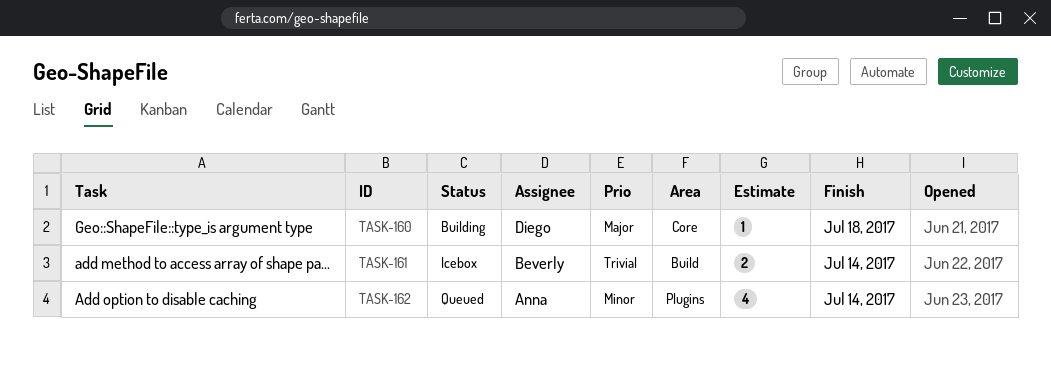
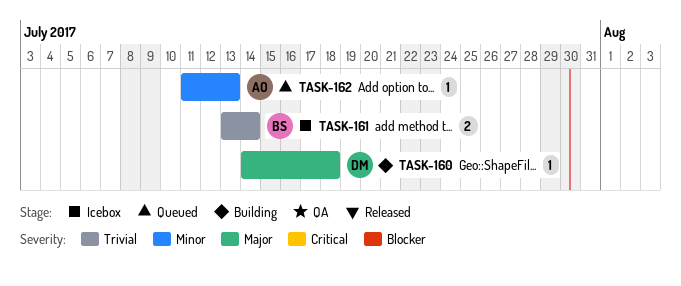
TASK-162, estimate: 4 -> 1
TASK-162, due: Jul 14 -> Jul 13

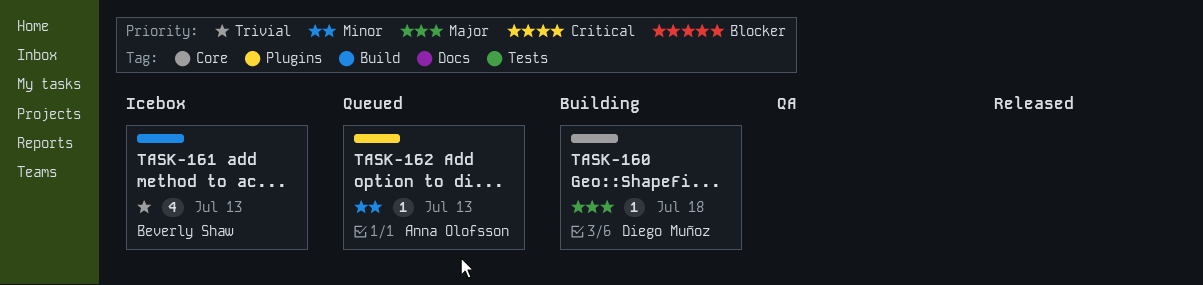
TASK-161, estimate: 2 -> 4
TASK-161, due: Jul 14 -> Jul 13

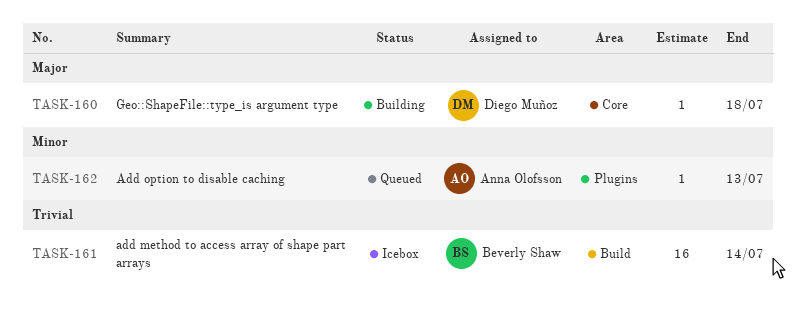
TASK-161, estimate: 4 -> 16
TASK-161, due: Jul 13 -> Jul 14

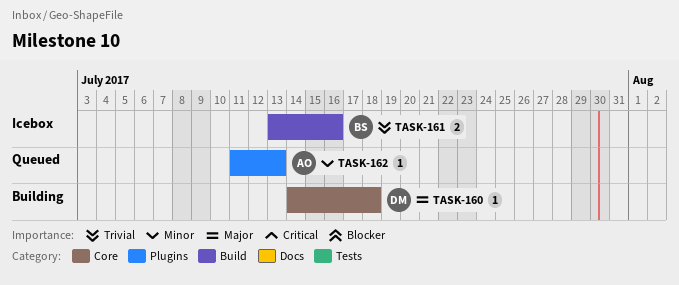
TASK-161, estimate: 16 -> 2
TASK-161, due: Jul 14 -> Jul 16

